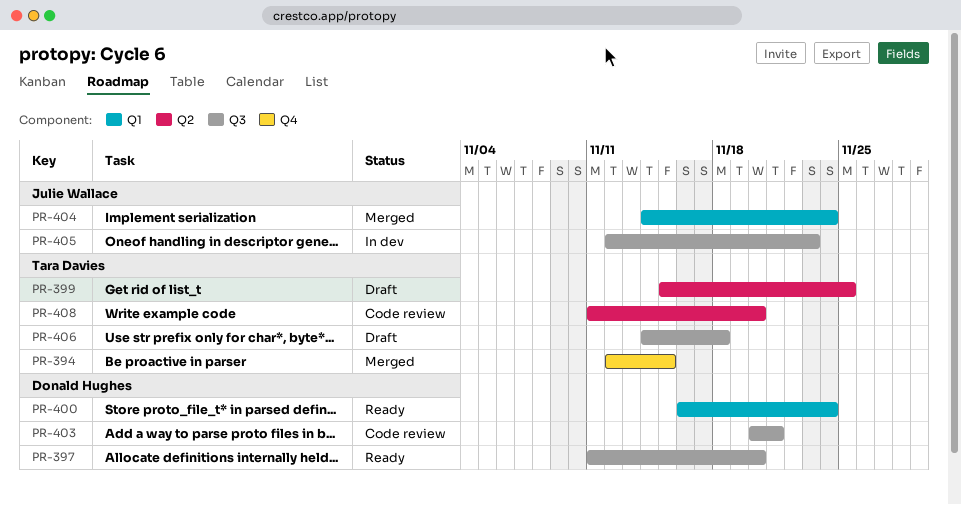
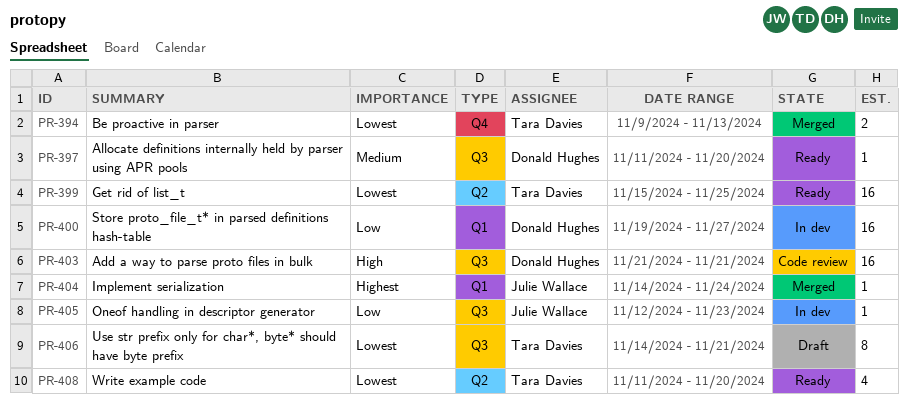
PR-394, start: Nov 12 -> Nov 9
PR-394, due: Nov 15 -> Nov 13
PR-399, status: Draft -> Ready
PR-400, status: Ready -> In dev
PR-400, start: Nov 16 -> Nov 19
PR-400, due: Nov 24 -> Nov 27
PR-403, start: Nov 20 -> Nov 21
PR-406, due: Nov 18 -> Nov 21
PR-408, status: Code review -> Ready

